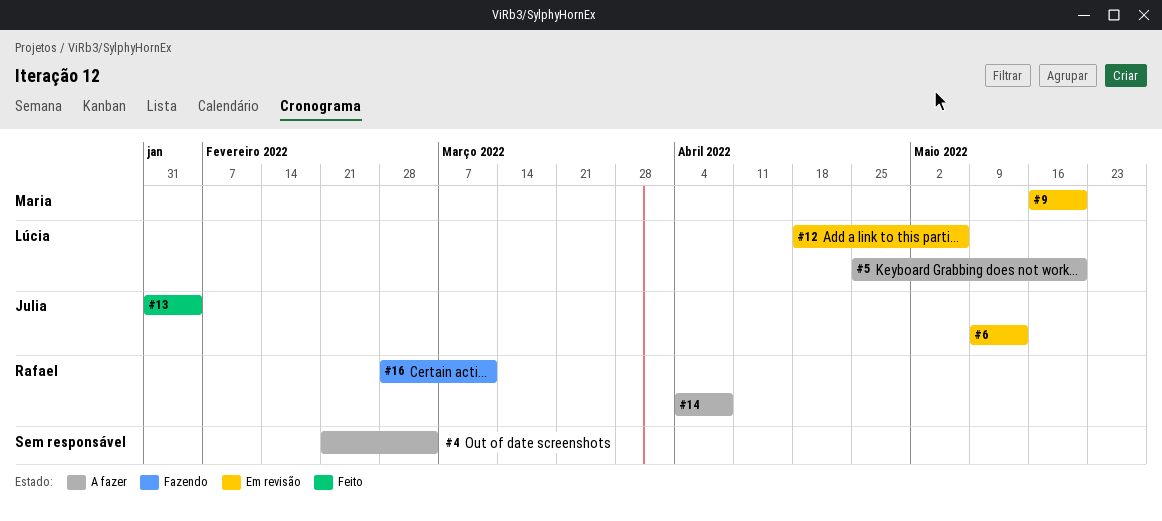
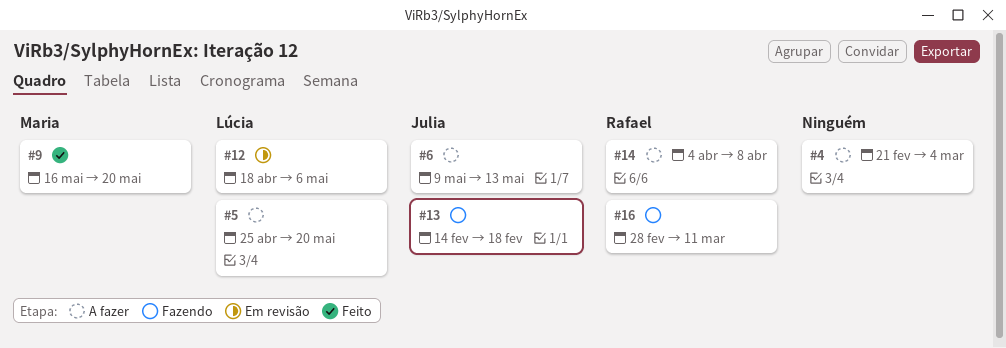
#6, status: Em revisão -> A fazer
#9, status: Em revisão -> Feito
#13, status: Feito -> Fazendo
#13, start: Jan 31 -> Feb 14
#13, due: Feb 4 -> Feb 18

